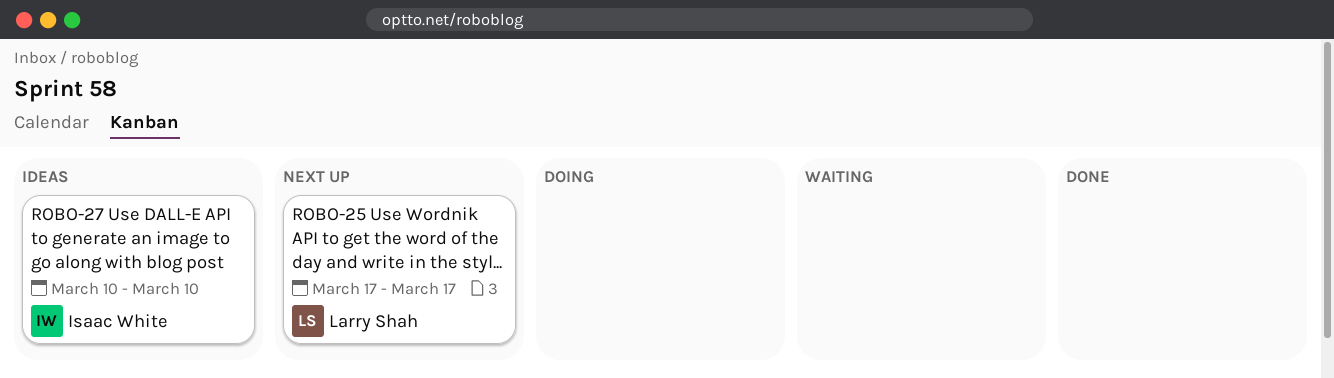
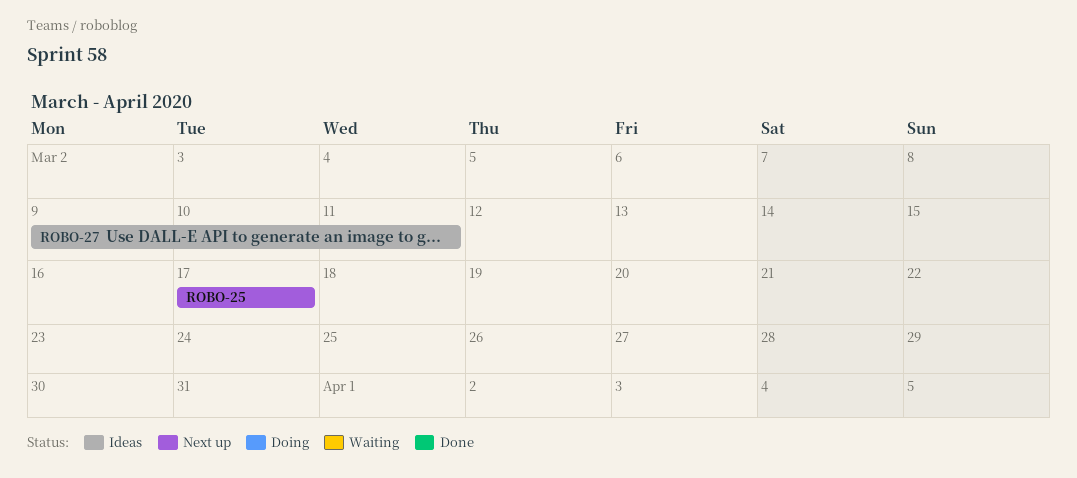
ROBO-27, start: Mar 10 -> Mar 9
ROBO-27, due: Mar 10 -> Mar 11

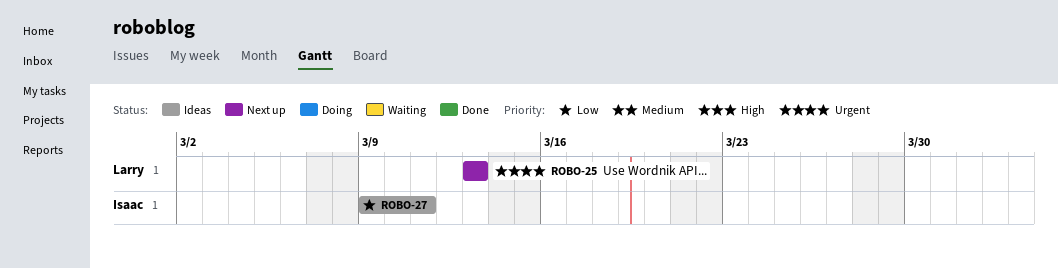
ROBO-25, start: Mar 17 -> Mar 13
ROBO-25, due: Mar 17 -> Mar 13

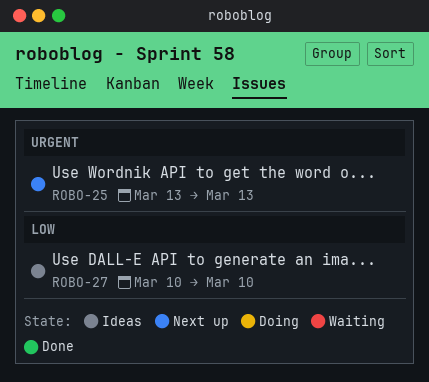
ROBO-27, start: Mar 9 -> Mar 10
ROBO-27, due: Mar 11 -> Mar 10

